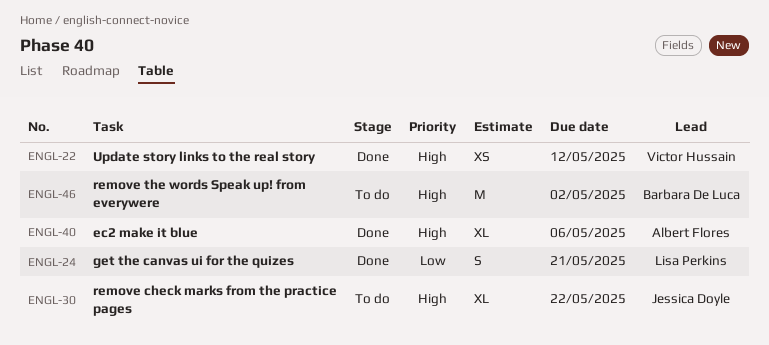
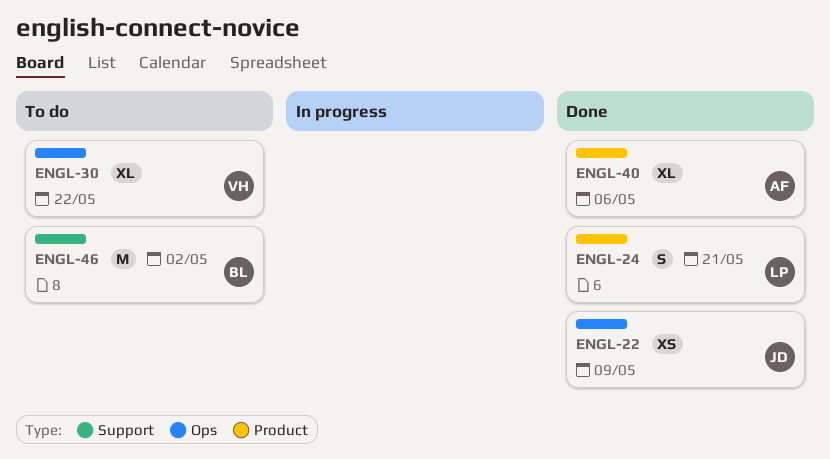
ENGL-22, owner: Victor Hussain -> Jessica Doyle
ENGL-22, due: May 12 -> May 9
ENGL-30, owner: Jessica Doyle -> Victor Hussain

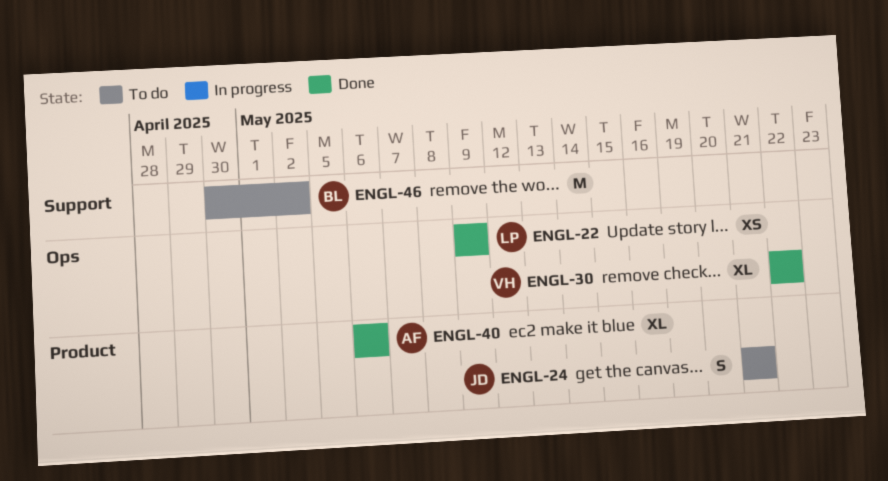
ENGL-22, owner: JD -> LP
ENGL-24, status: Done -> To do
ENGL-24, owner: LP -> JD
ENGL-30, status: To do -> Done

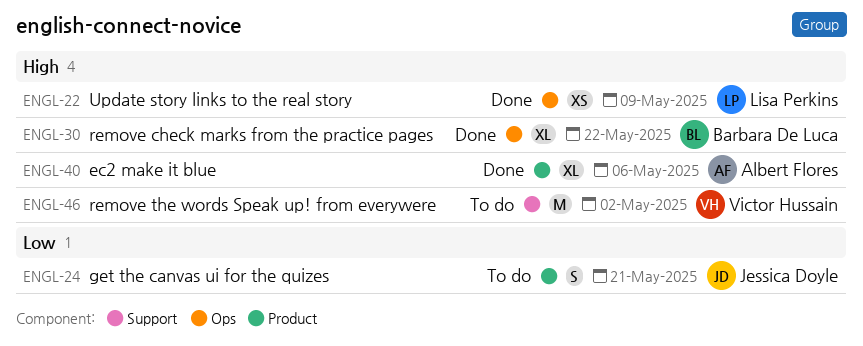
ENGL-30, owner: Victor Hussain -> Barbara De Luca
ENGL-46, owner: Barbara De Luca -> Victor Hussain

